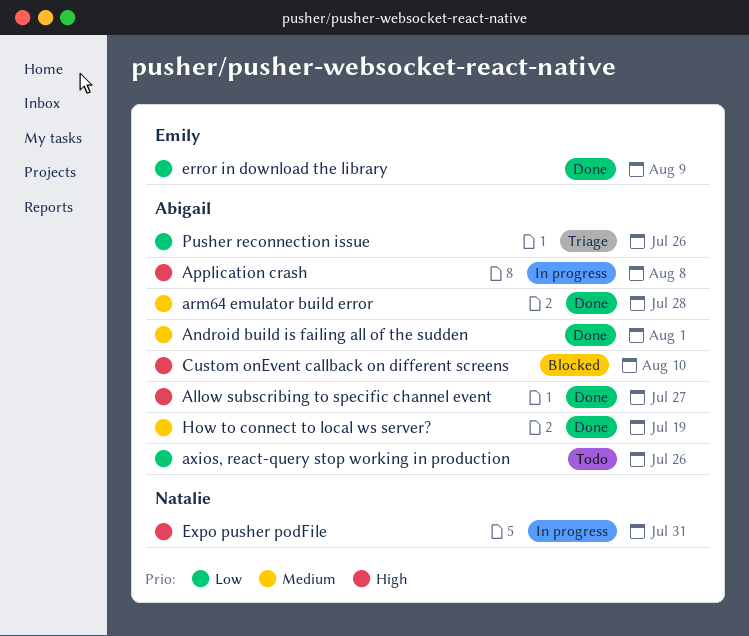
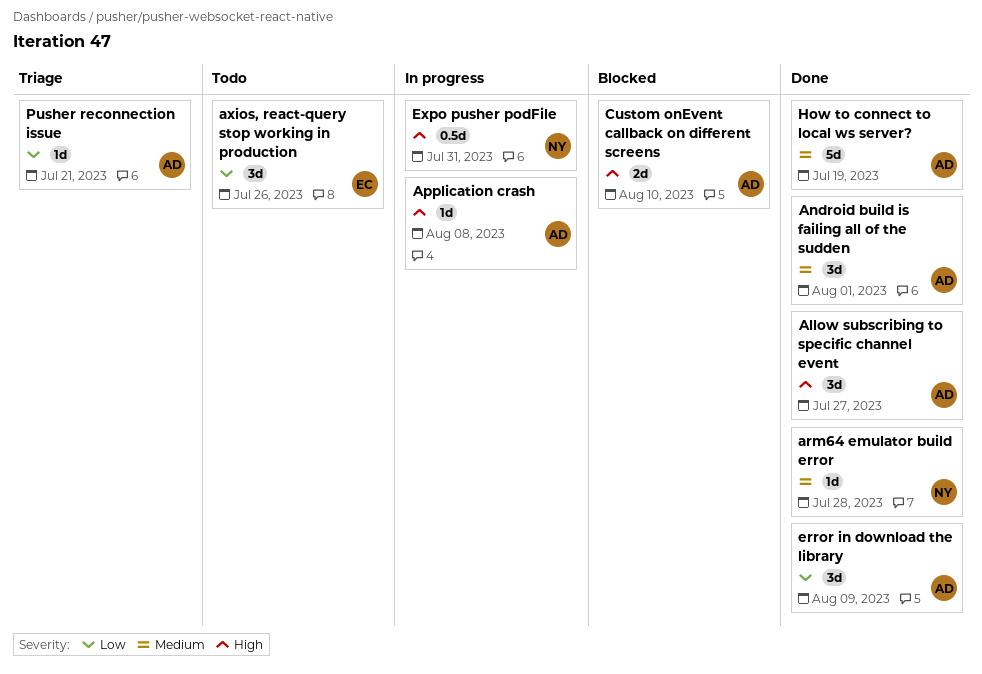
arm64 emulator build error, owner: Abigail -> Natalie
axios, react-query stop working in production, owner: Abigail -> Emily
error in download the library, owner: Emily -> Abigail
Pusher reconnection issue, due: Jul 26 -> Jul 21

